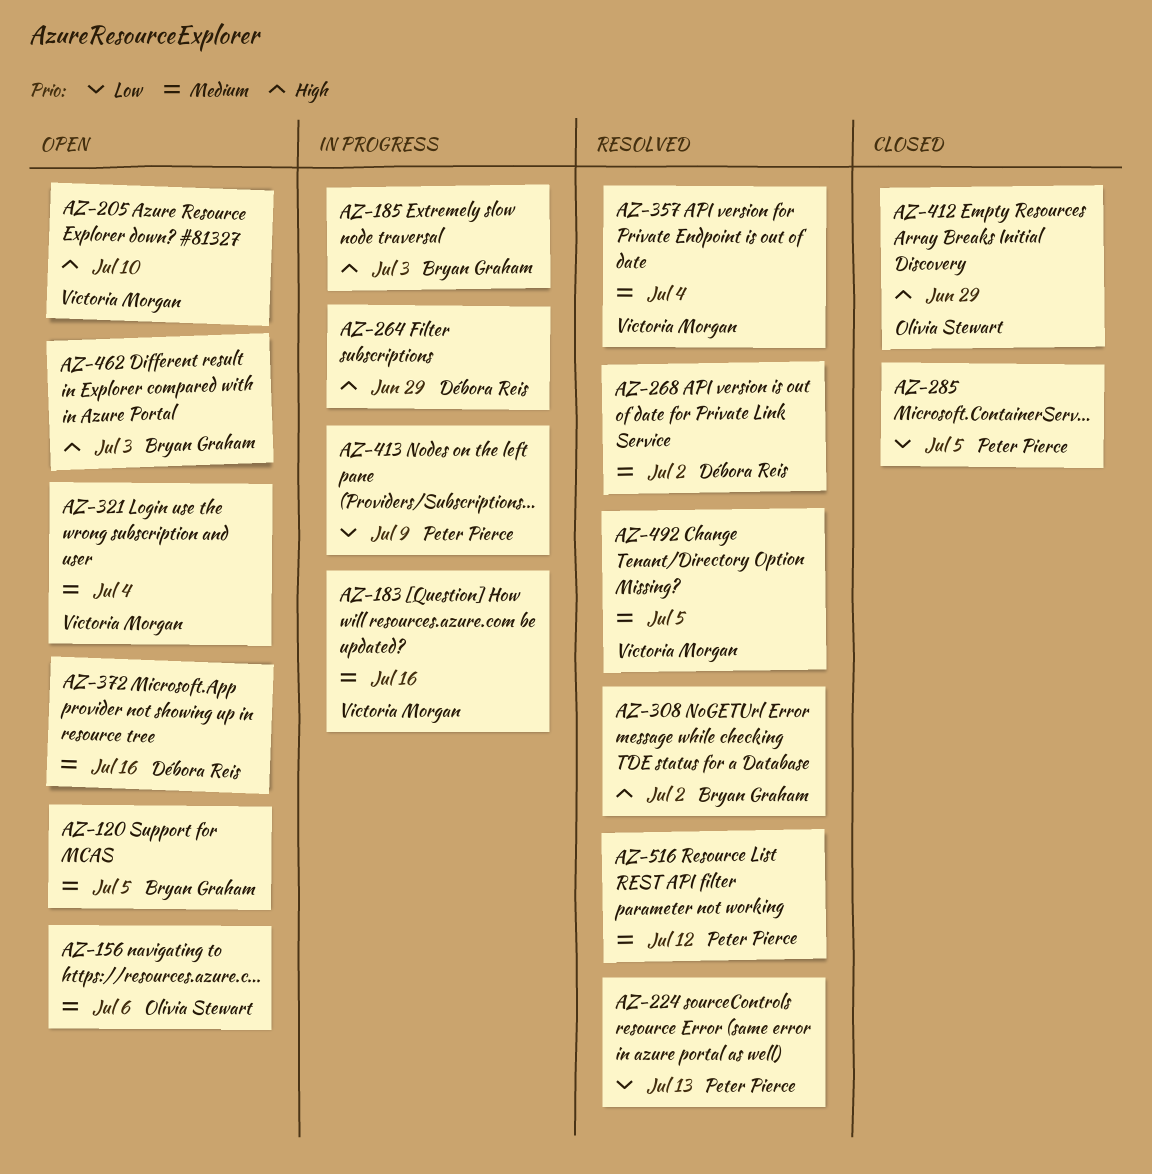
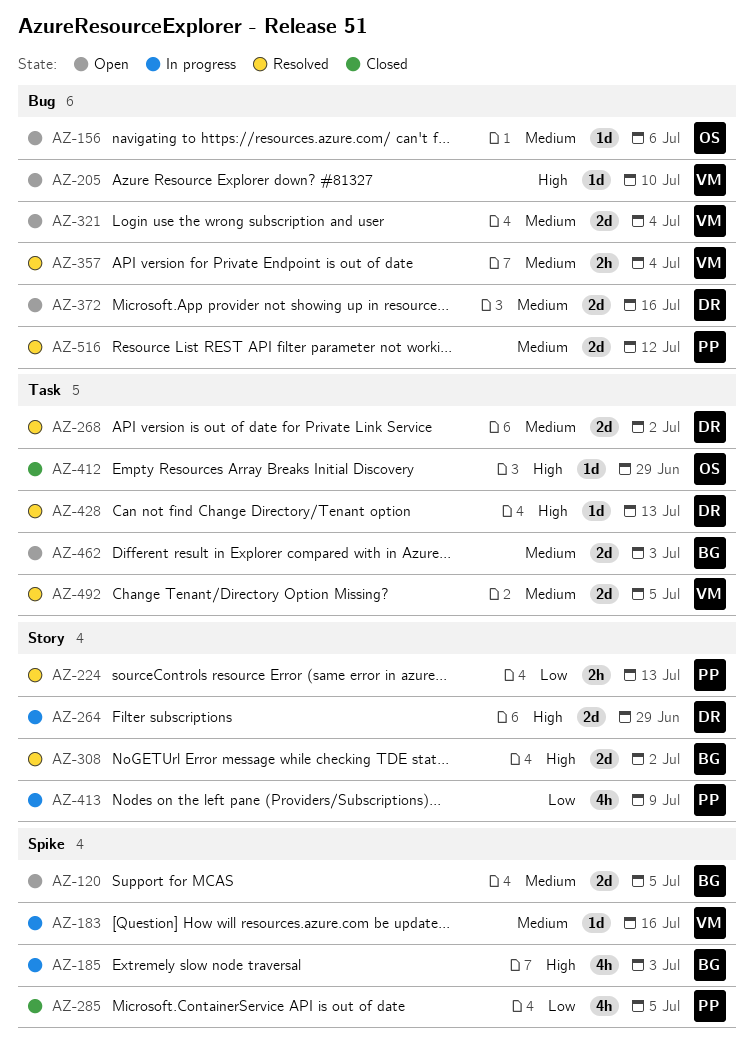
AZ-428: none -> present
AZ-462, priority: High -> Medium

